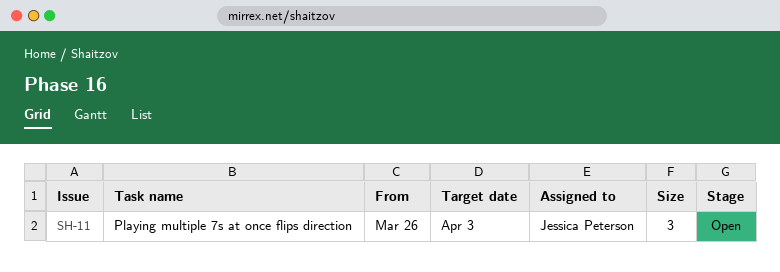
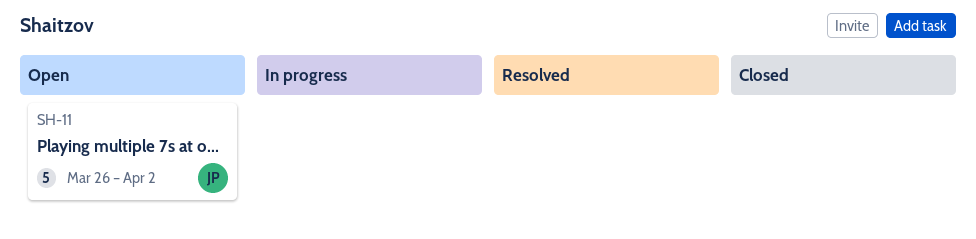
SH-11, estimate: 3 -> 5
SH-11, due: Apr 3 -> Apr 2

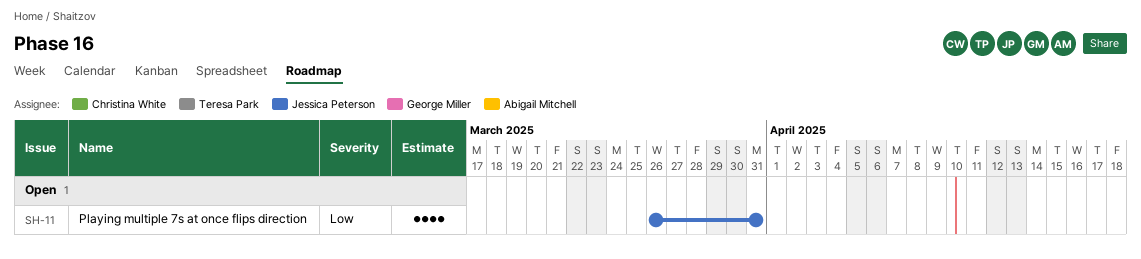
SH-11, estimate: 5 -> 4
SH-11, due: Apr 2 -> Mar 31

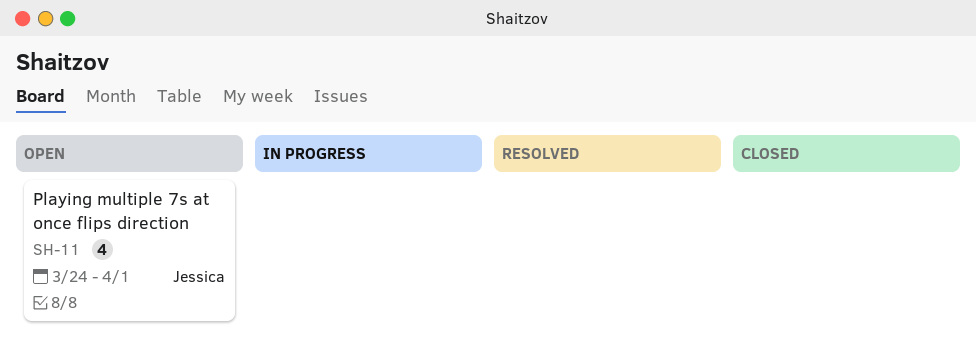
SH-11, start: Mar 26 -> Mar 24
SH-11, due: Mar 31 -> Apr 1

